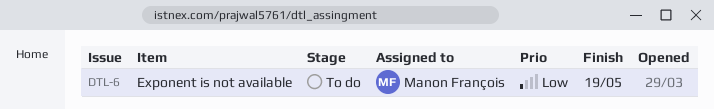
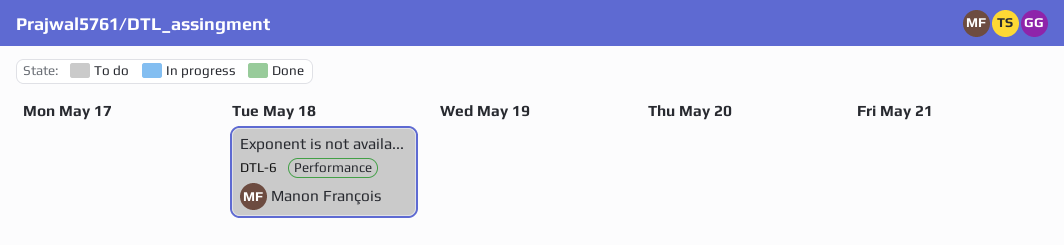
DTL-6, due: May 19 -> May 18

